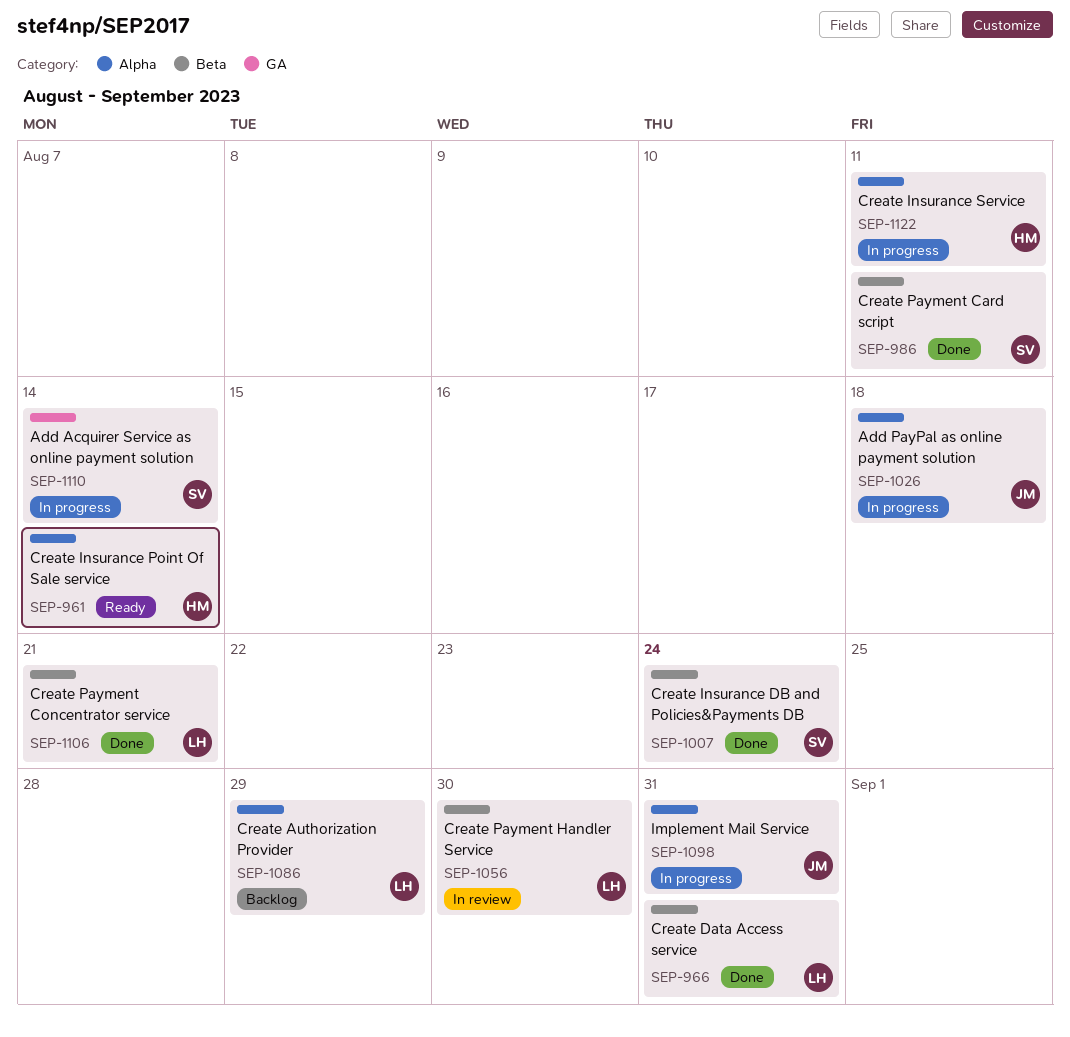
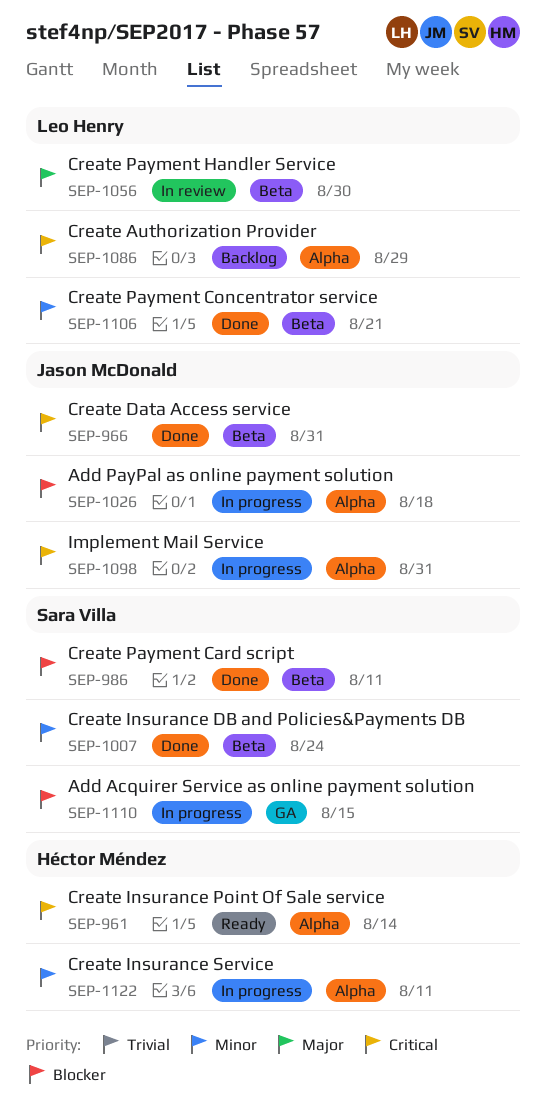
SEP-966, owner: Leo Henry -> Jason McDonald
SEP-1110, due: Aug 14 -> Aug 15

